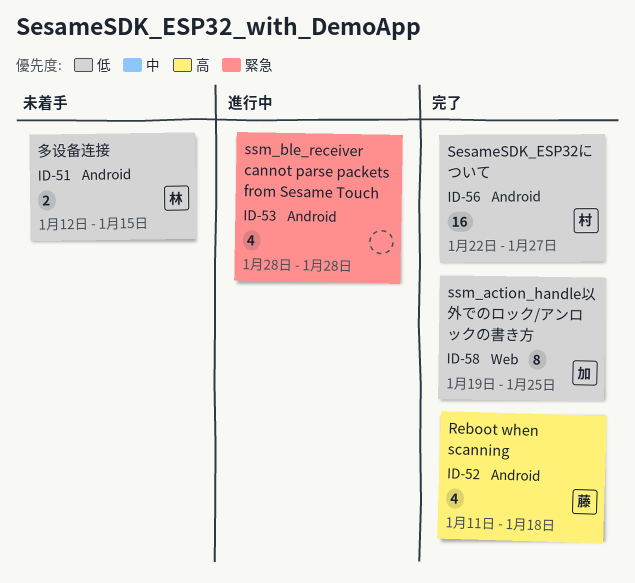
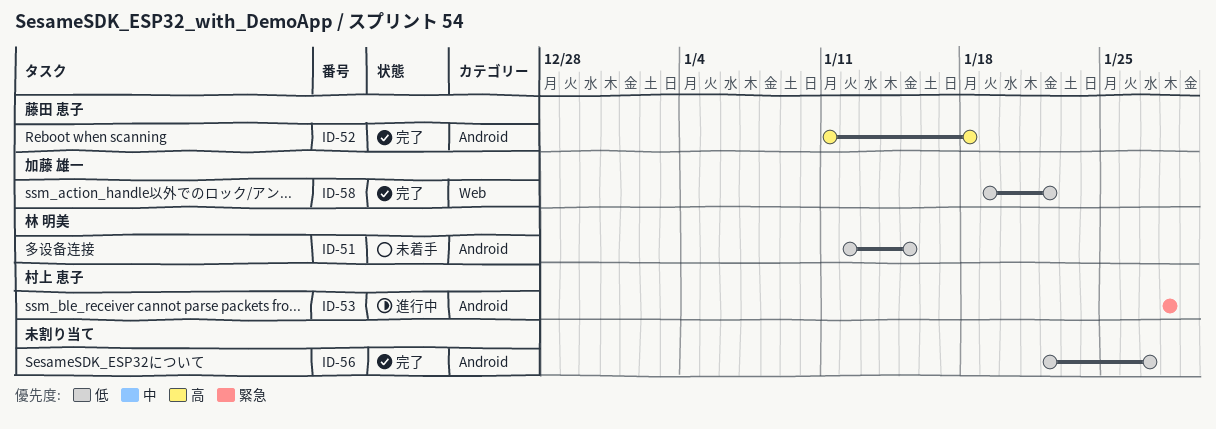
ID-53, owner: none -> 村上 恵子
ID-56, owner: 村上 恵子 -> none
ID-58, due: Jan 25 -> Jan 22

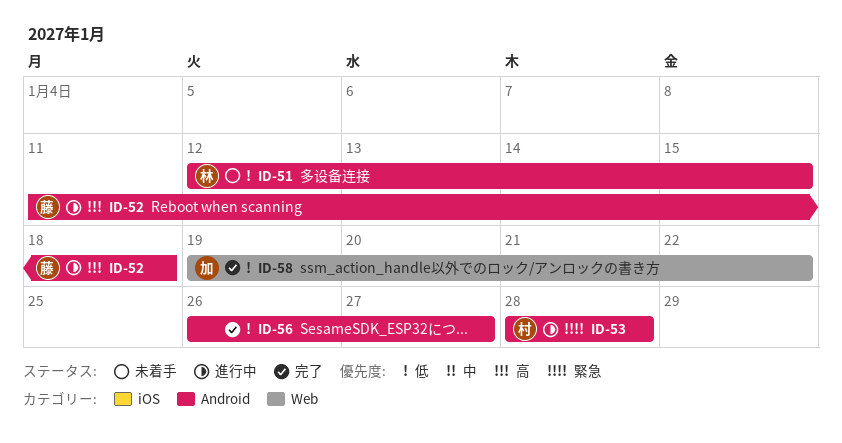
ID-52, status: 完了 -> 進行中
ID-56, start: Jan 22 -> Jan 26

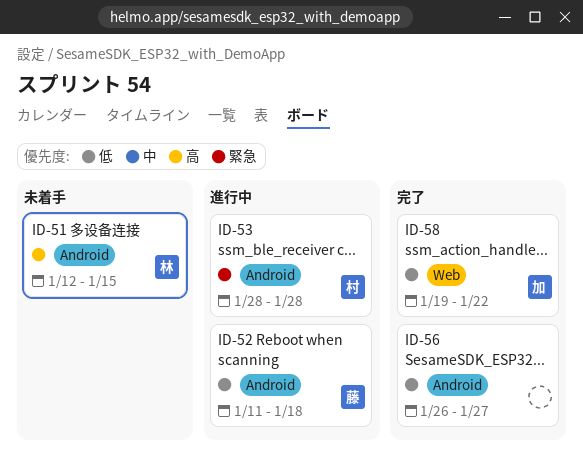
ID-51, priority: 低 -> 高
ID-52, priority: 高 -> 低

